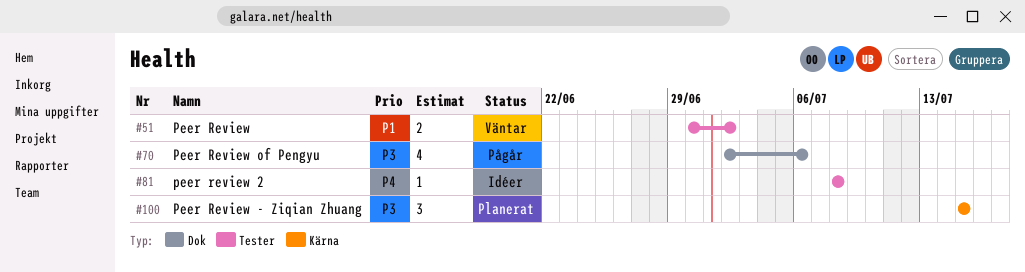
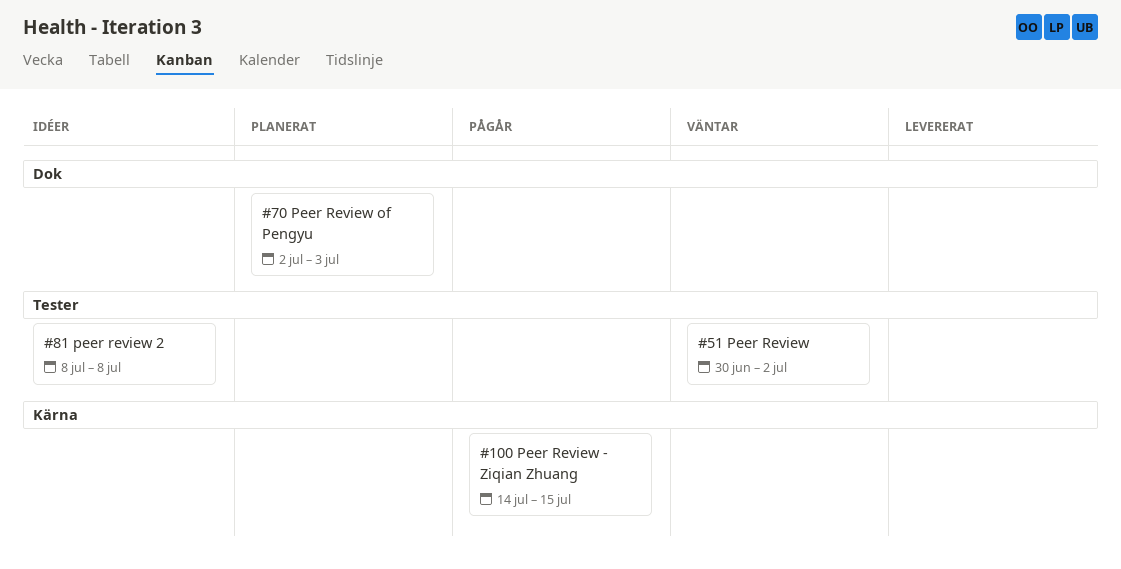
#70, status: Pågår -> Planerat
#70, due: Jul 6 -> Jul 3
#100, status: Planerat -> Pågår
#100, start: Jul 15 -> Jul 14

